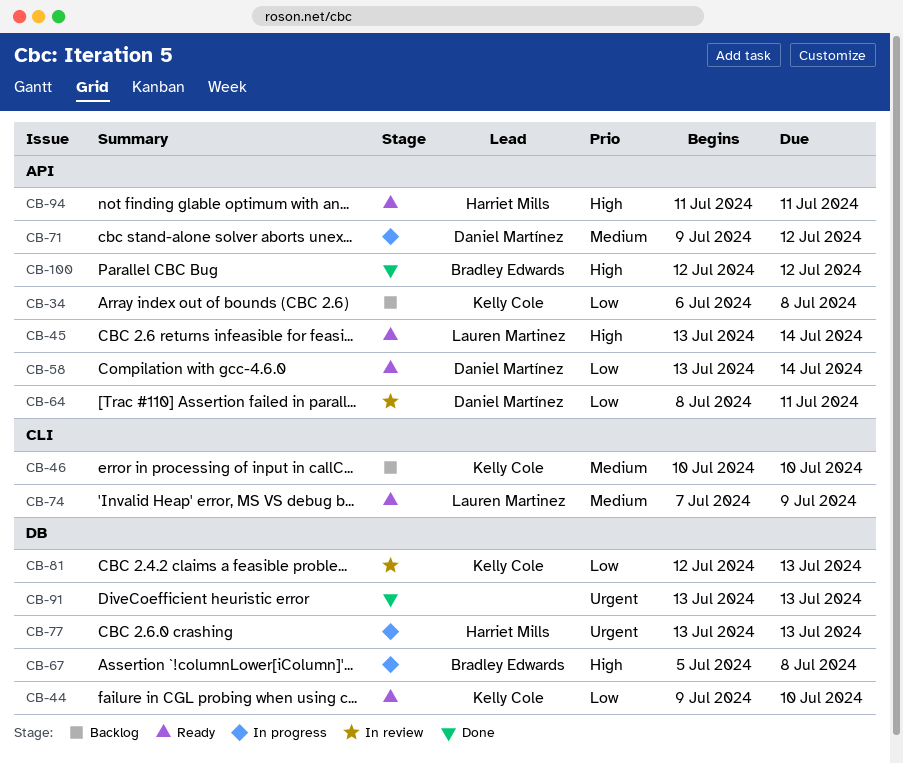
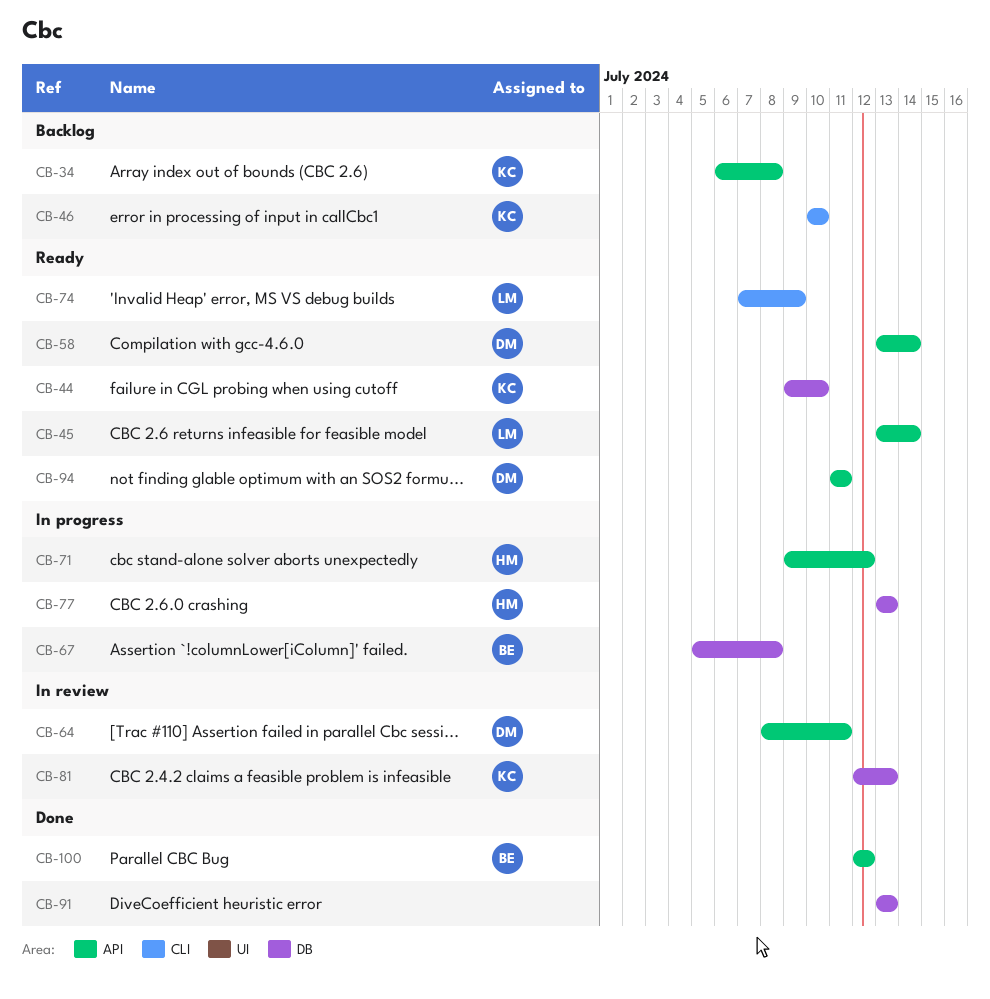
CB-71, owner: Daniel Martínez -> Harriet Mills
CB-94, owner: Harriet Mills -> Daniel Martínez

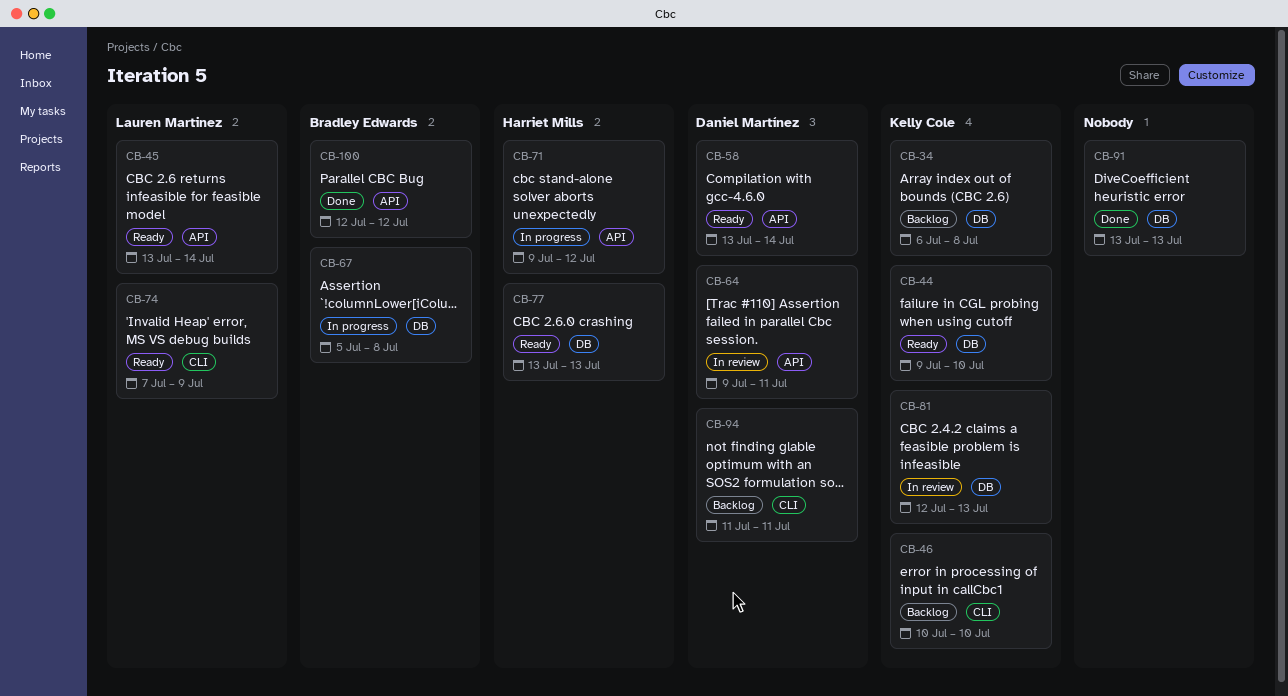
CB-34, label: API -> DB
CB-64, start: Jul 8 -> Jul 9
CB-77, status: In progress -> Ready
CB-94, status: Ready -> Backlog
CB-94, label: API -> CLI

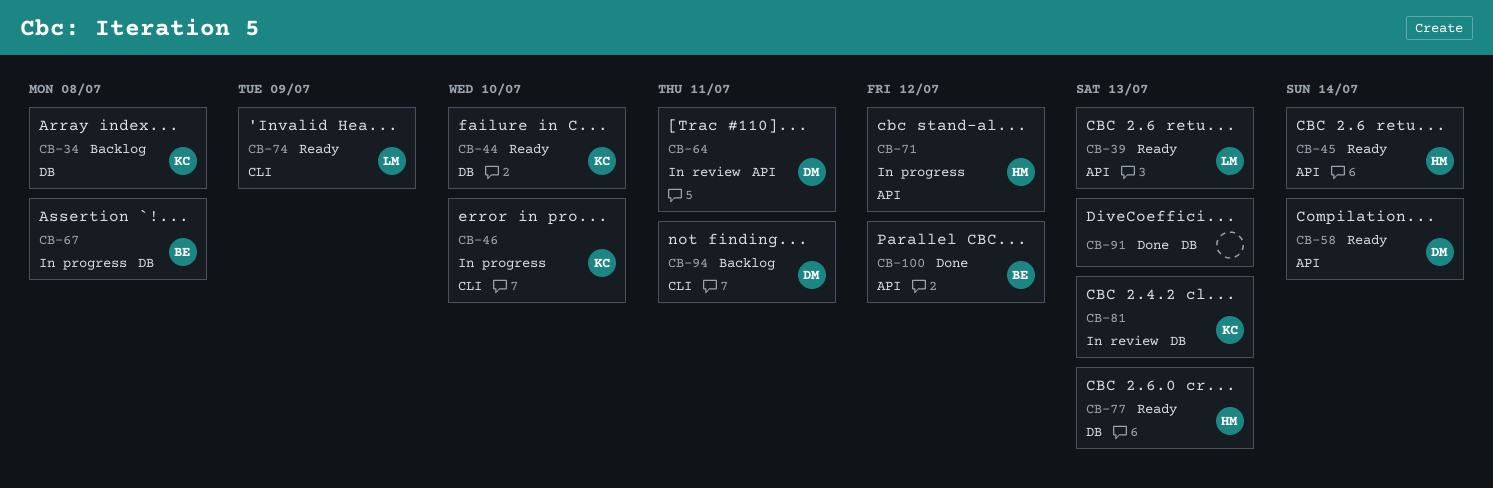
CB-39: none -> present
CB-45, owner: Lauren Martinez -> Harriet Mills
CB-46, status: Backlog -> In progress

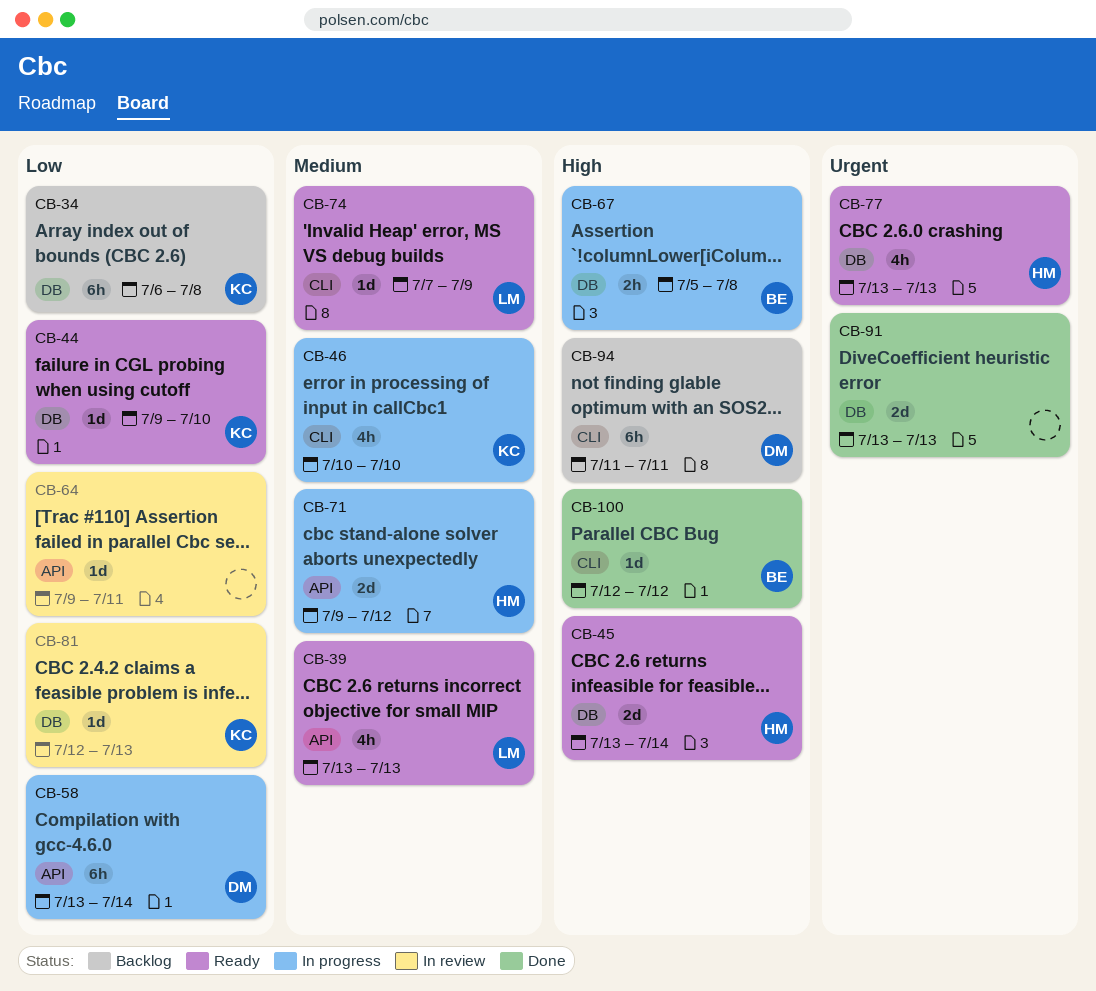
CB-45, label: API -> DB
CB-58, status: Ready -> In progress
CB-64, owner: DM -> none
CB-100, label: API -> CLI

